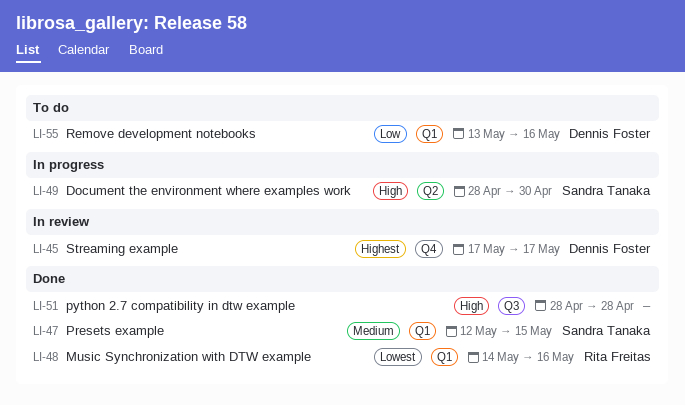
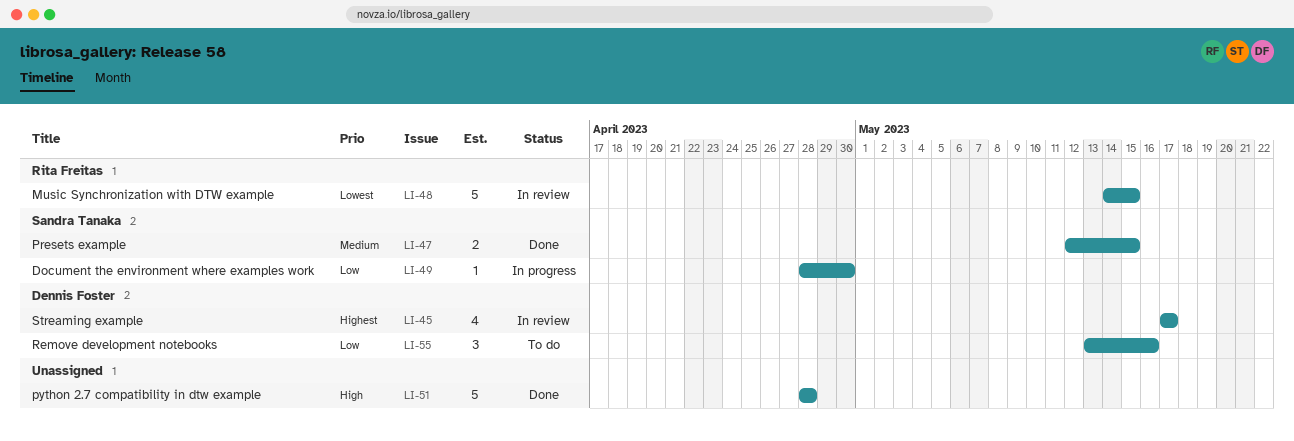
LI-48, status: Done -> In review
LI-48, due: May 16 -> May 15
LI-49, priority: High -> Low

